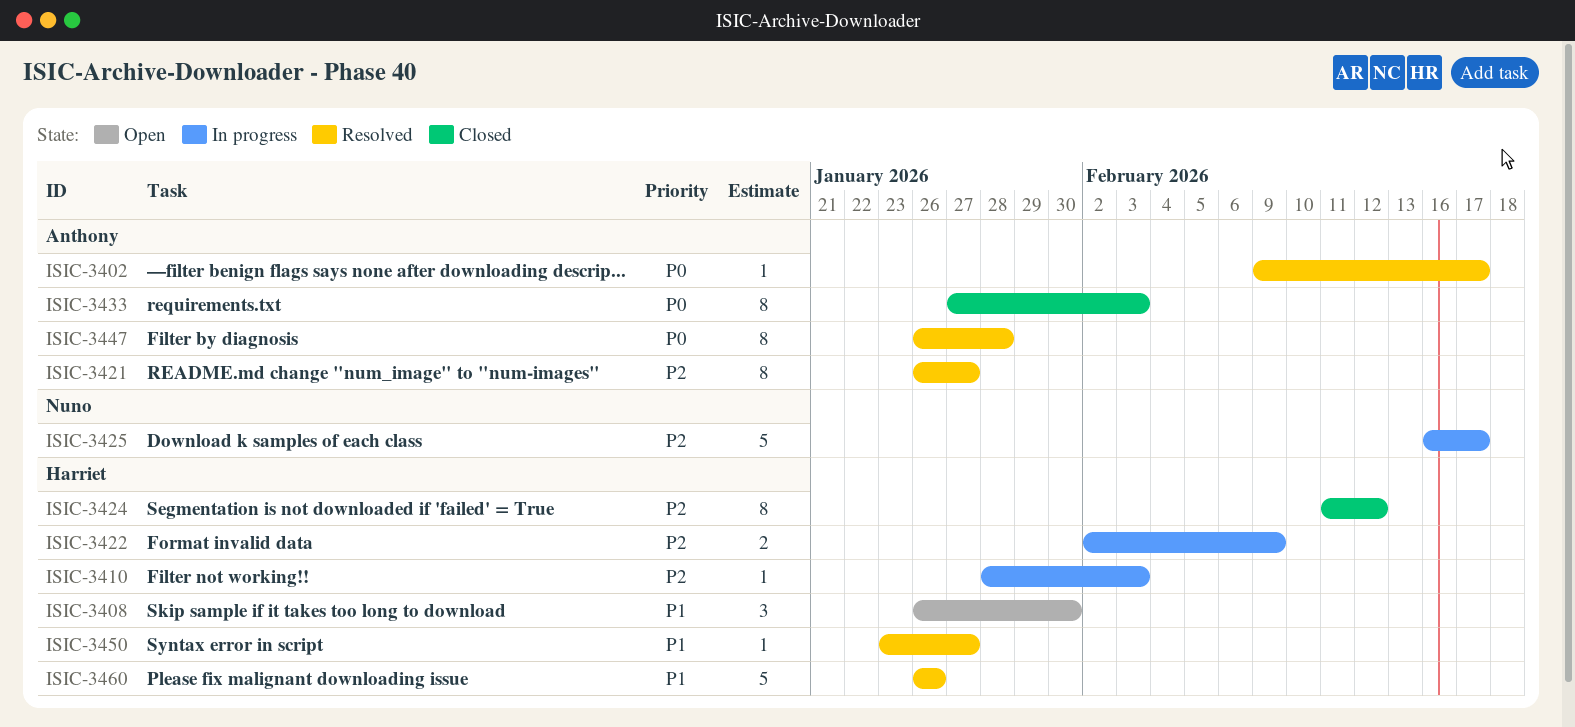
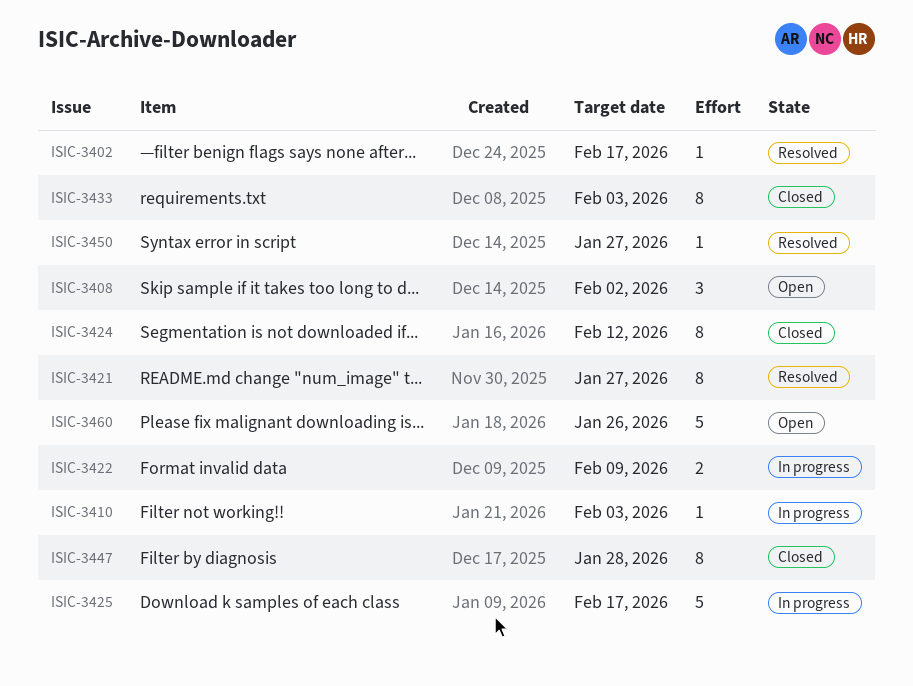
ISIC-3408, due: Jan 30 -> Feb 2
ISIC-3447, status: Resolved -> Closed
ISIC-3460, status: Resolved -> Open

